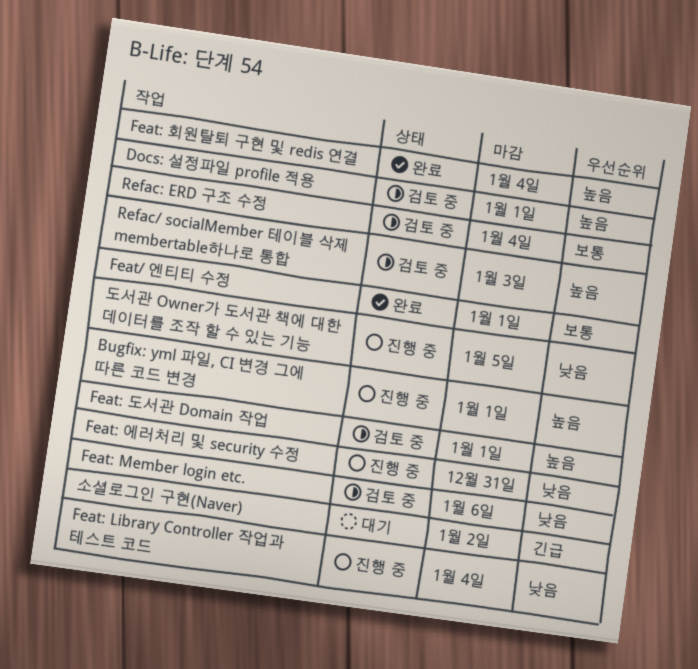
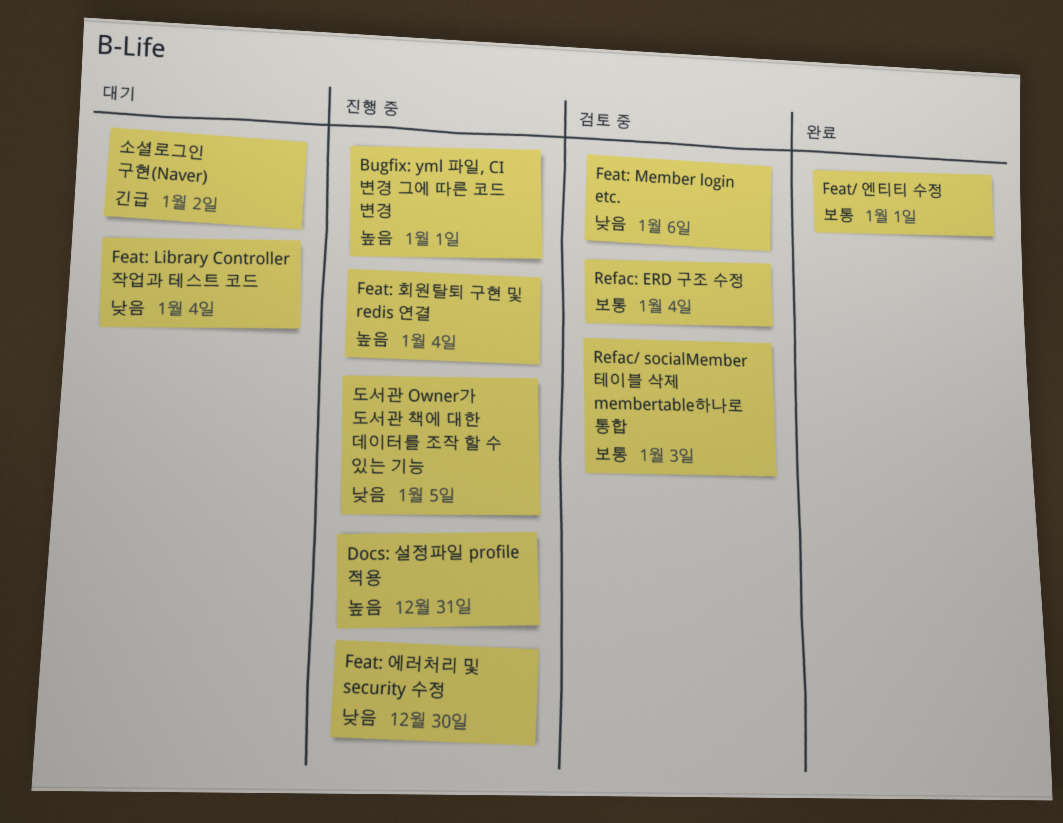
Docs: 설정파일 profile 적용, status: 검토 중 -> 진행 중
Docs: 설정파일 profile 적용, due: Jan 1 -> Dec 31
Feat: Library Controller 작업과 테스트 코드, status: 진행 중 -> 대기
Feat: 도서관 Domain 작업: present -> none
Feat: 에러처리 및 security 수정, due: Dec 31 -> Dec 30
Feat: 회원탈퇴 구현 및 redis 연결, status: 완료 -> 진행 중
Refac/ socialMember 테이블 삭제 membertable하나로 통합, priority: 높음 -> 보통

